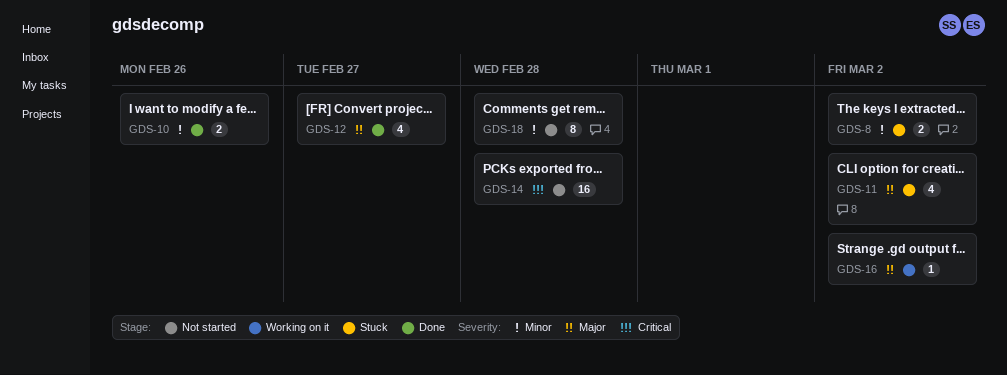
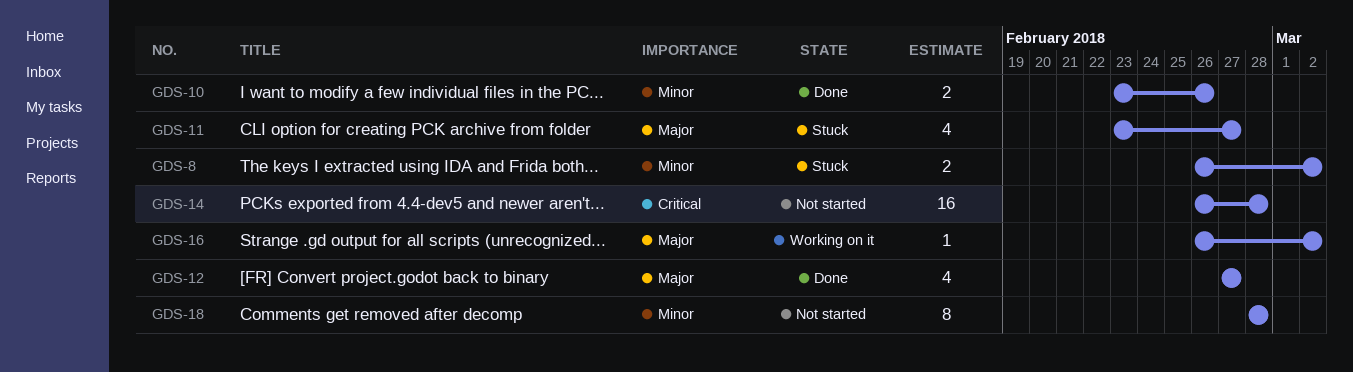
GDS-11, due: Mar 2 -> Feb 27

